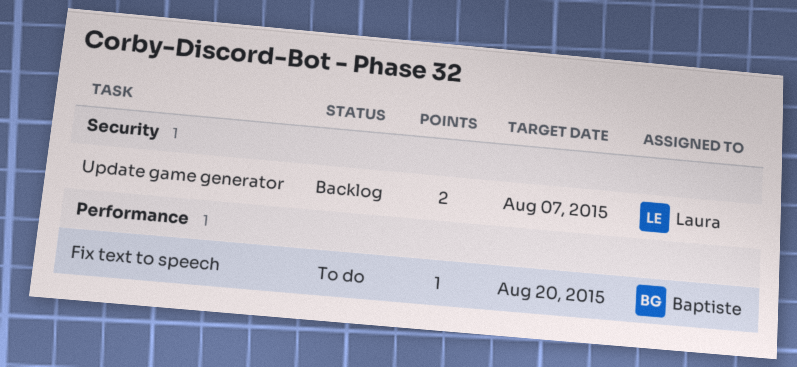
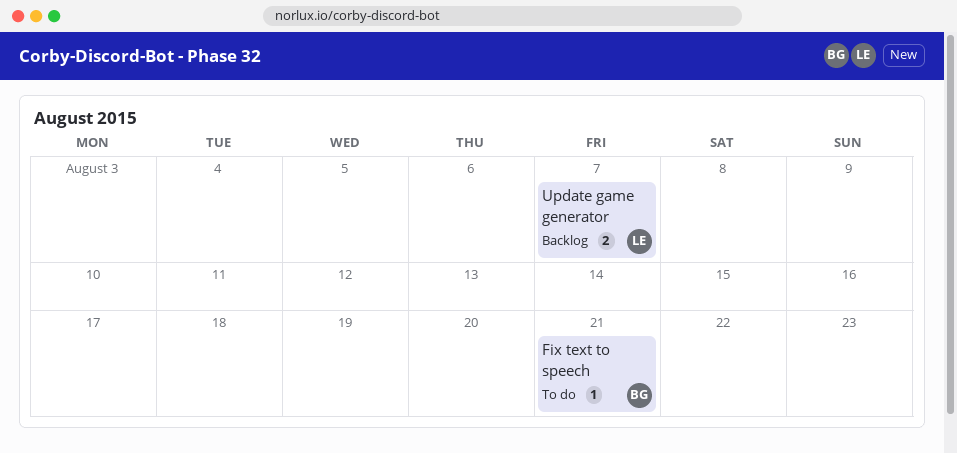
Fix text to speech, due: Aug 20 -> Aug 21

